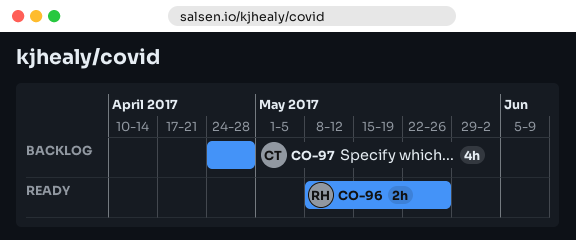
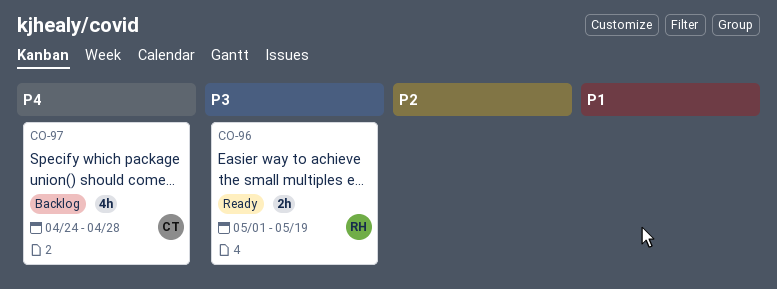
CO-96, start: May 8 -> May 1
CO-96, due: May 26 -> May 19

